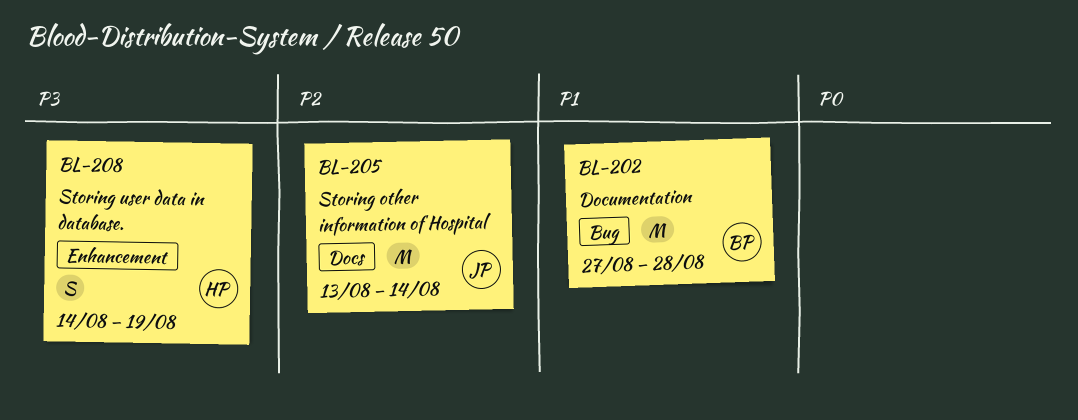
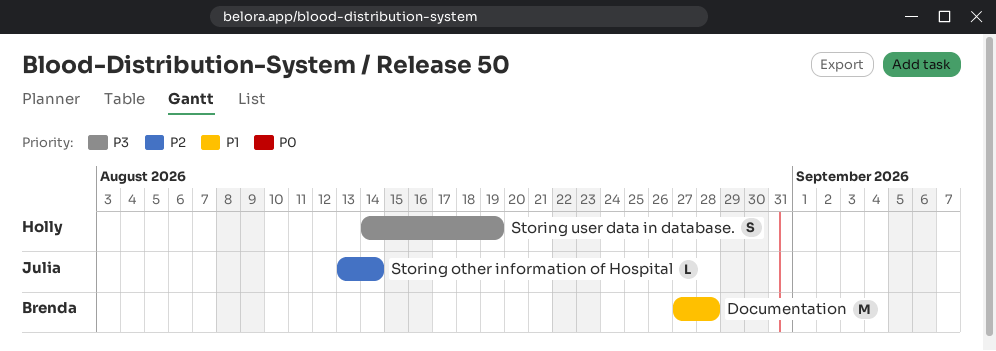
Storing other information of Hospital, estimate: M -> L

